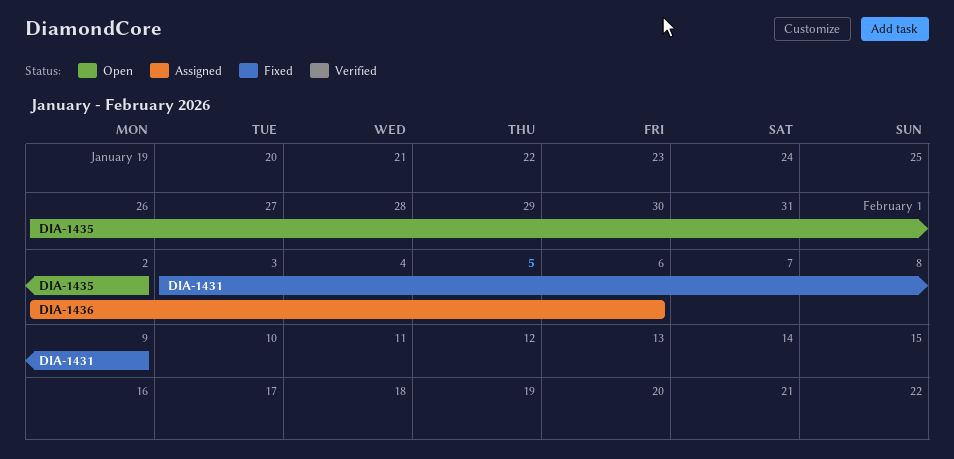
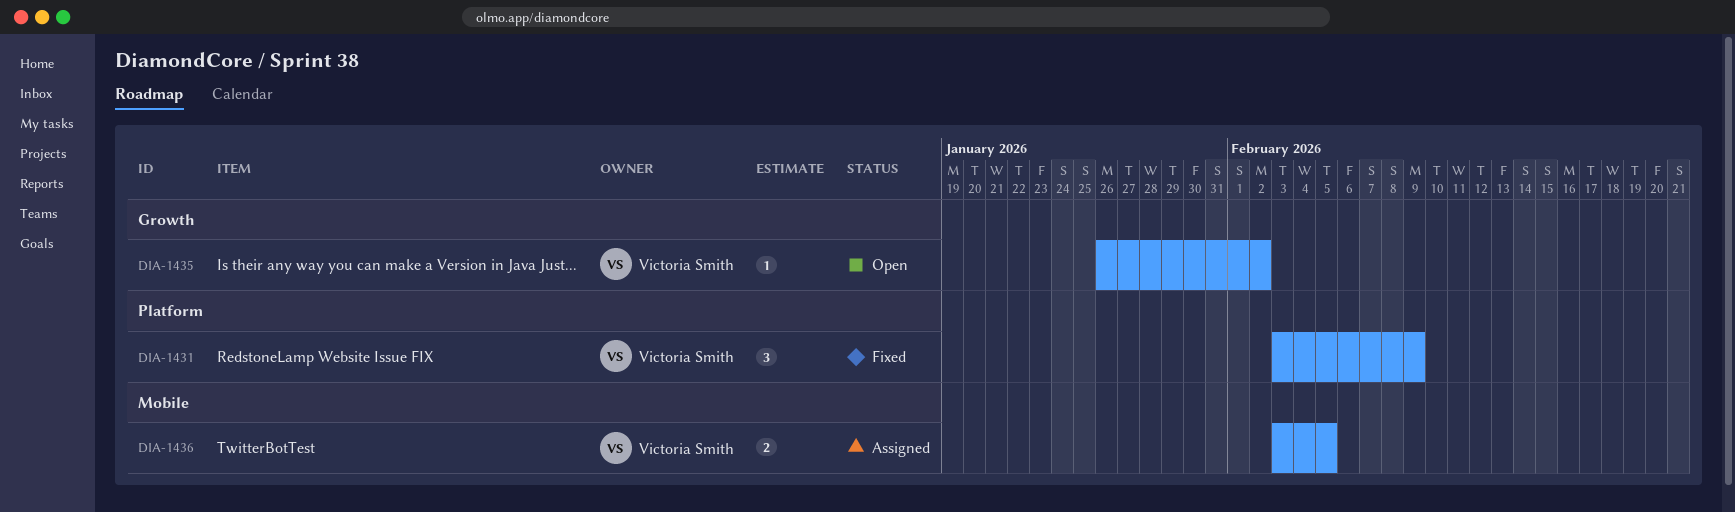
DIA-1436, start: Feb 2 -> Feb 3
DIA-1436, due: Feb 6 -> Feb 5

